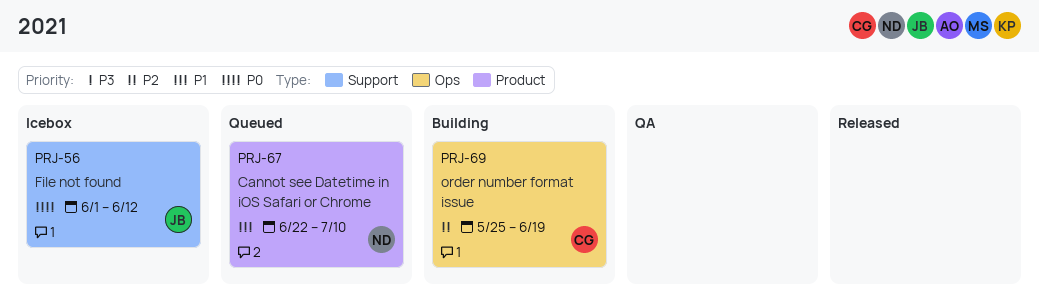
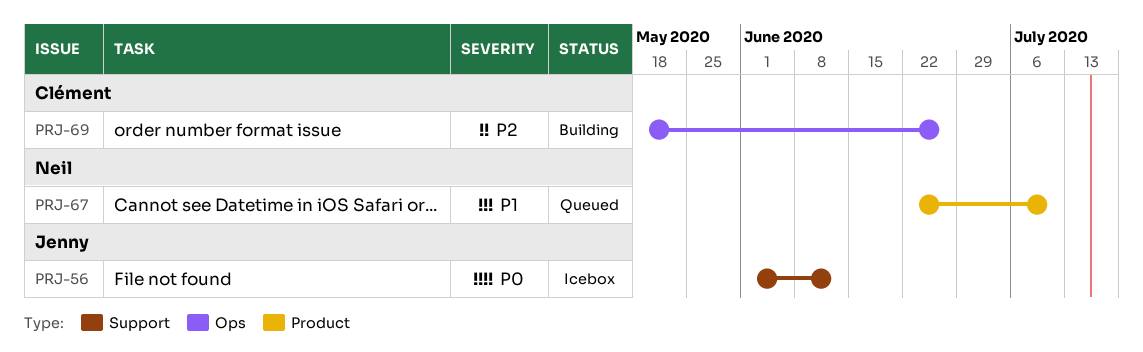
PRJ-69, start: May 25 -> May 18
PRJ-69, due: Jun 19 -> Jun 26

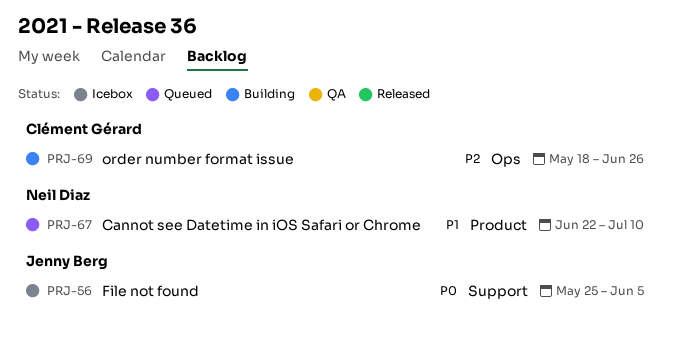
PRJ-56, start: Jun 1 -> May 25
PRJ-56, due: Jun 12 -> Jun 5

